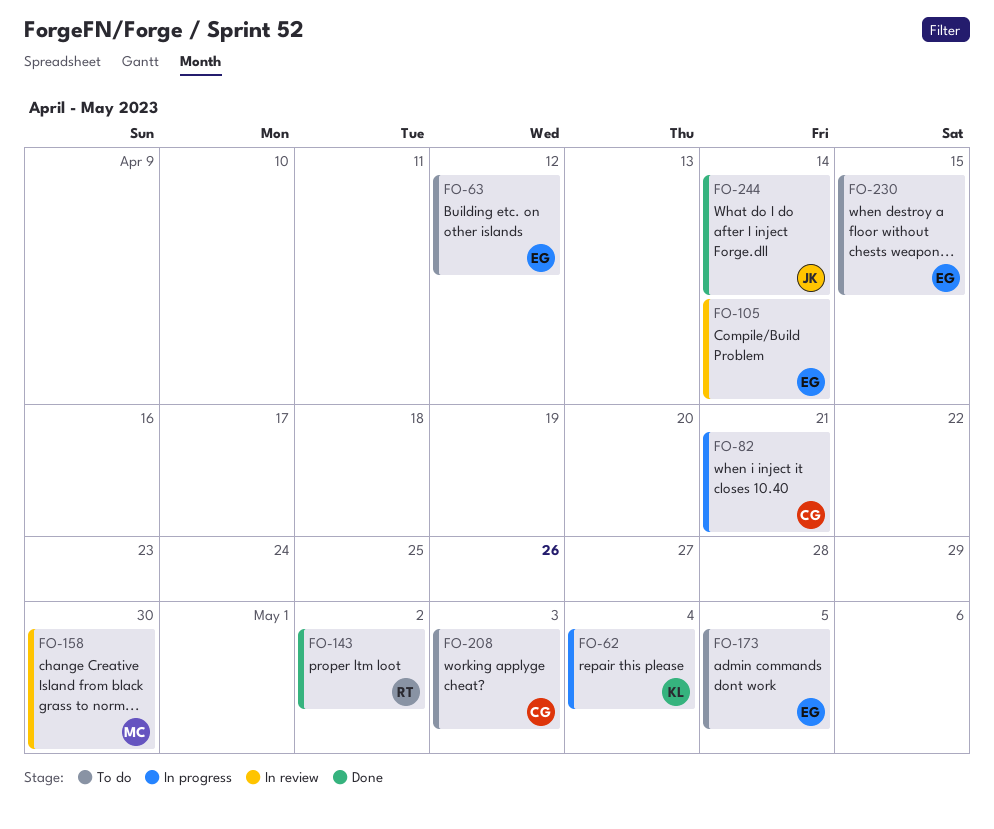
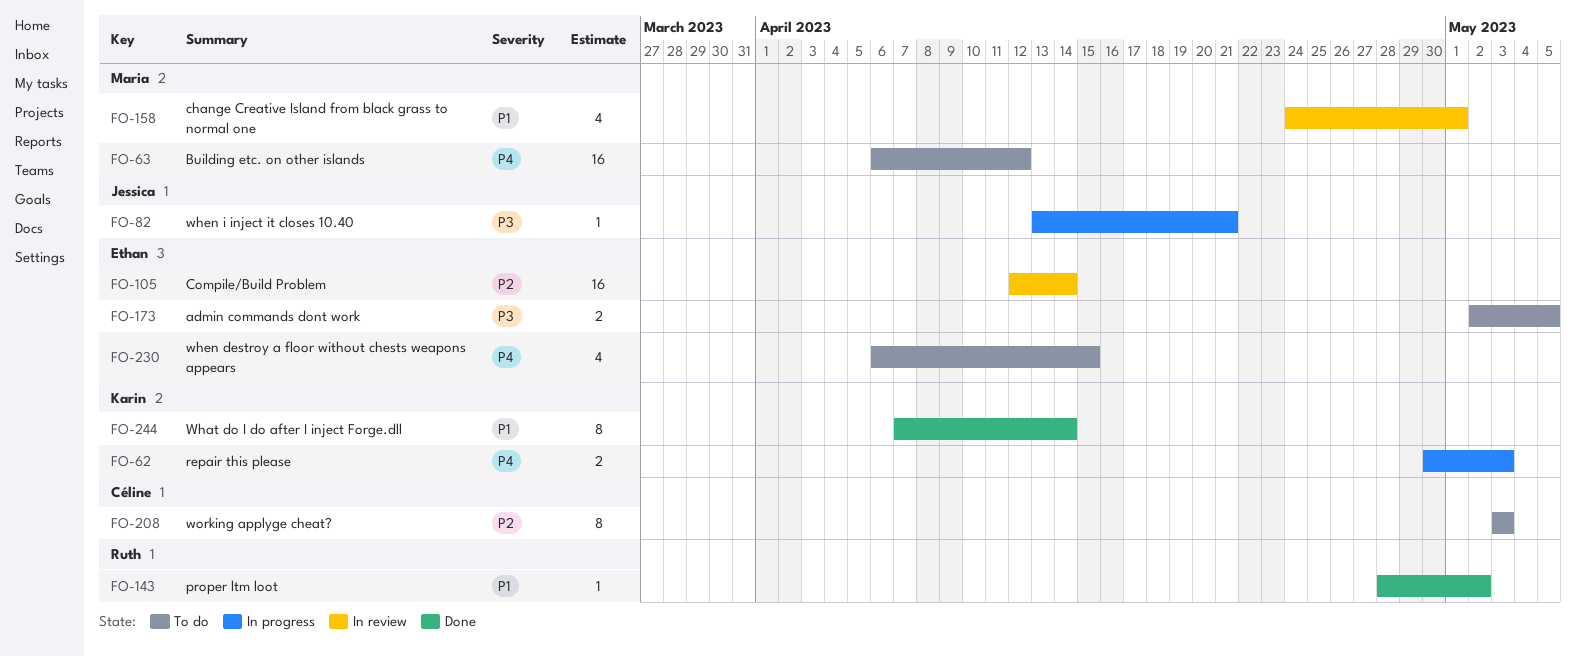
FO-62, due: May 4 -> May 3
FO-63, owner: Ethan -> Maria
FO-82, owner: Céline -> Jessica
FO-158, due: Apr 30 -> May 1
FO-244, owner: Jessica -> Karin

